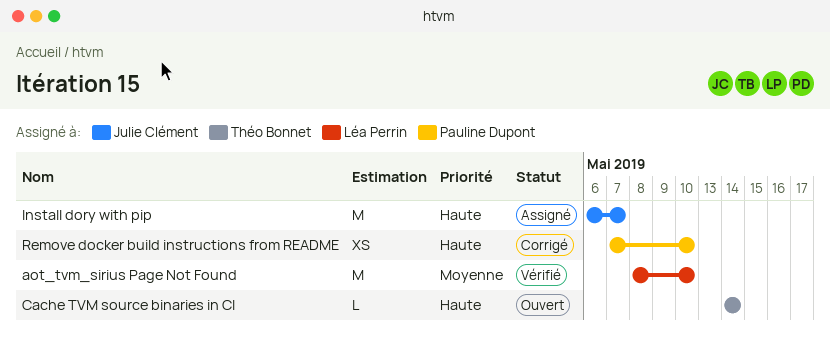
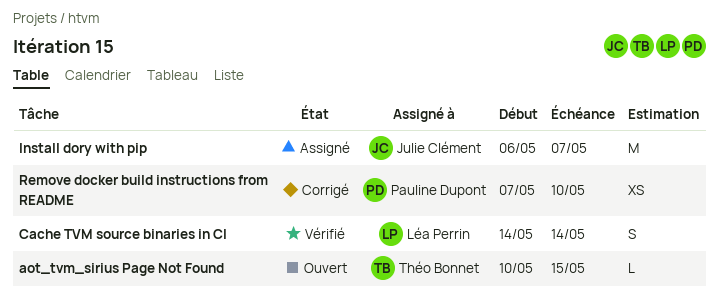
aot_tvm_sirius Page Not Found, status: Vérifié -> Ouvert
aot_tvm_sirius Page Not Found, owner: Léa Perrin -> Théo Bonnet
aot_tvm_sirius Page Not Found, estimate: M -> L
aot_tvm_sirius Page Not Found, start: May 8 -> May 10
aot_tvm_sirius Page Not Found, due: May 10 -> May 15
Cache TVM source binaries in CI, status: Ouvert -> Vérifié
Cache TVM source binaries in CI, owner: Théo Bonnet -> Léa Perrin
Cache TVM source binaries in CI, estimate: L -> S

